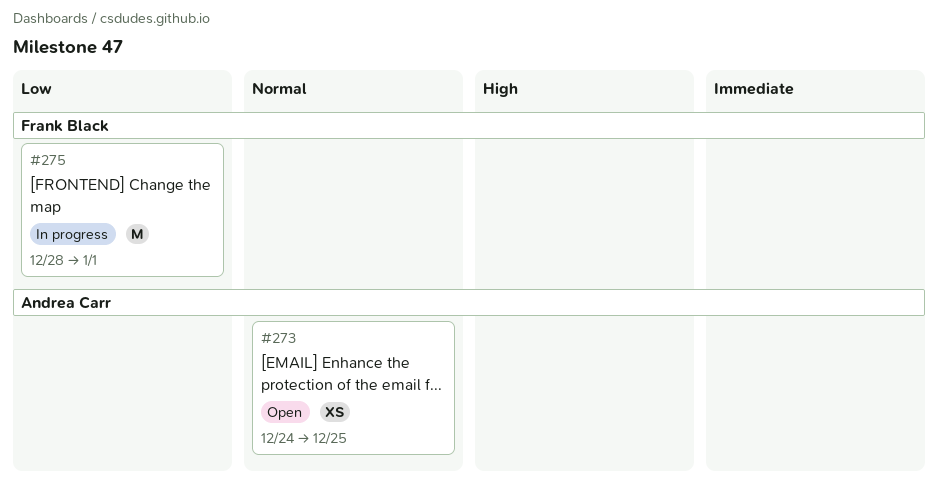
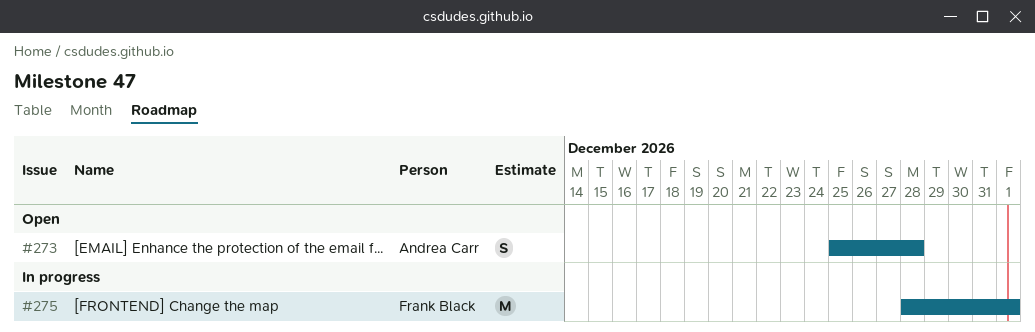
#273, estimate: XS -> S
#273, start: Dec 24 -> Dec 25
#273, due: Dec 25 -> Dec 28

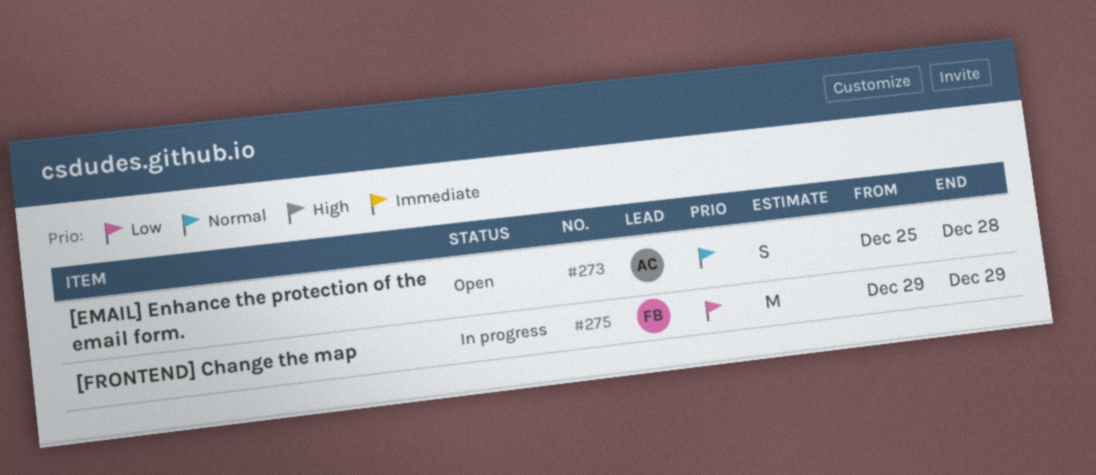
#275, start: Dec 28 -> Dec 29
#275, due: Jan 1 -> Dec 29

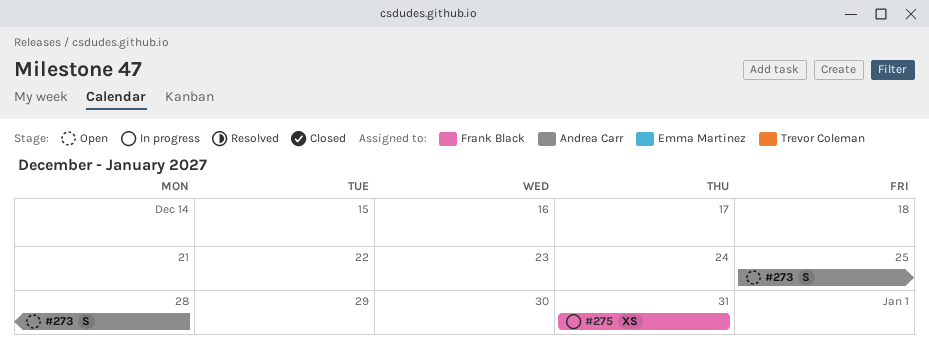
#275, estimate: M -> XS
#275, start: Dec 29 -> Dec 31
#275, due: Dec 29 -> Dec 31

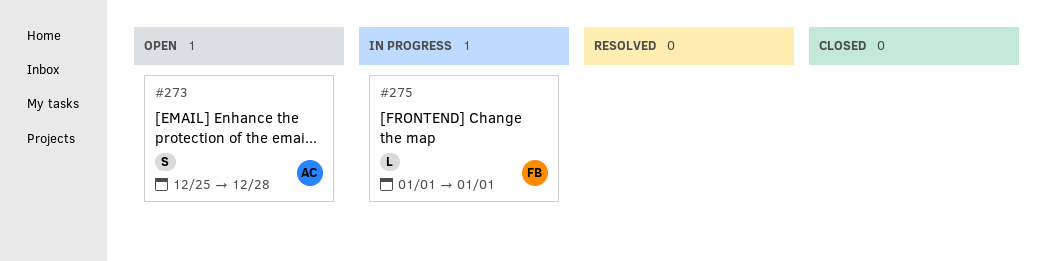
#275, estimate: XS -> L
#275, start: Dec 31 -> Jan 1
#275, due: Dec 31 -> Jan 1

